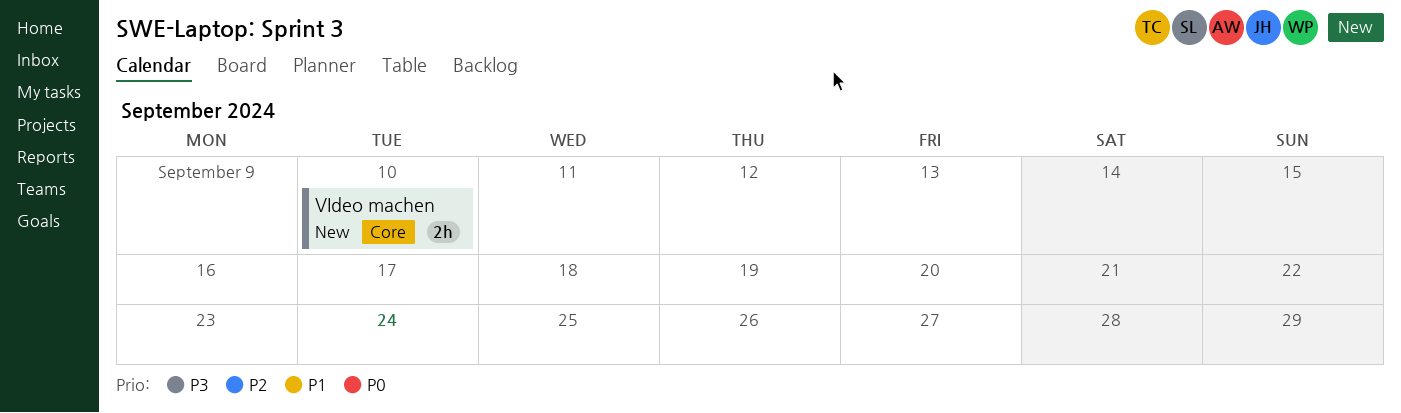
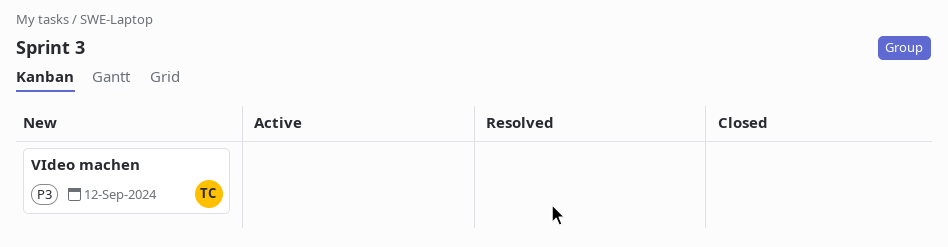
VIdeo machen, due: Sep 10 -> Sep 12

